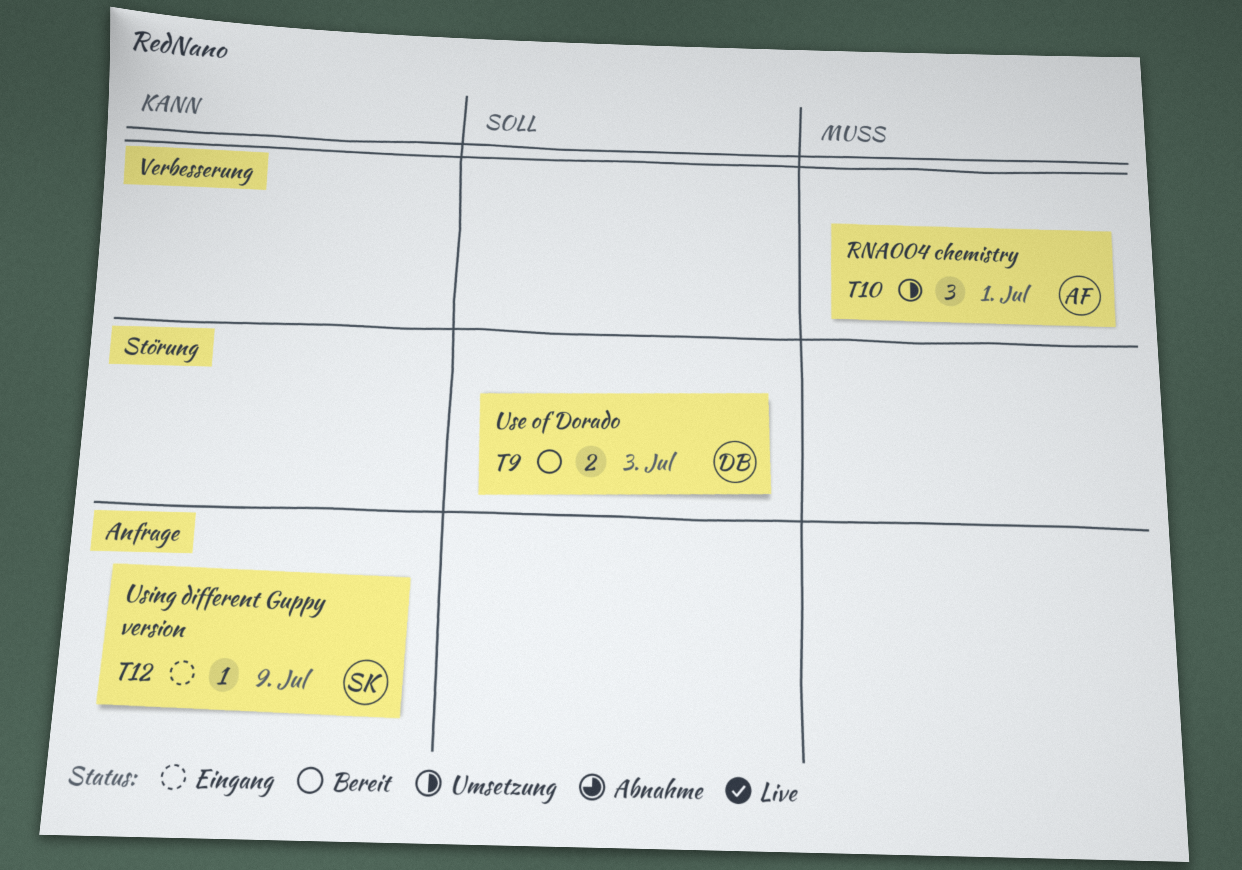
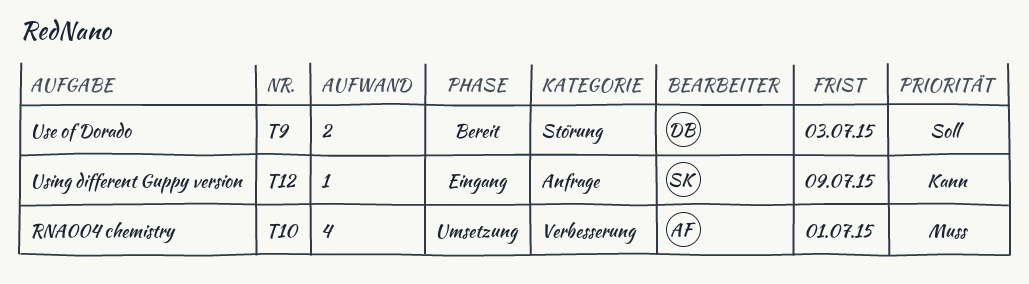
T10, estimate: 3 -> 4

